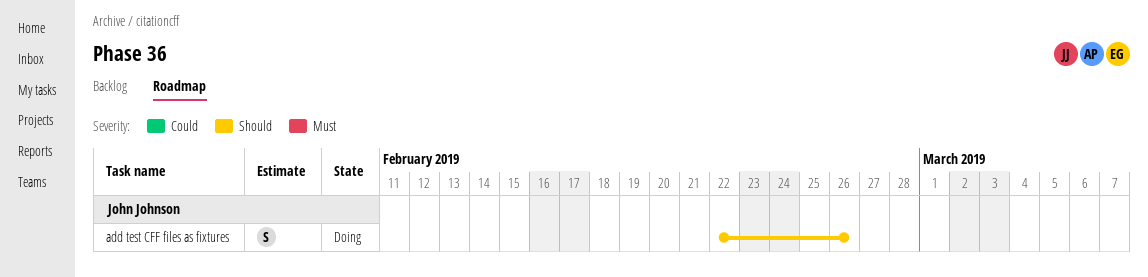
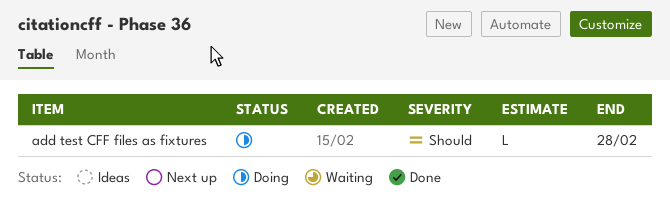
add test CFF files as fixtures, estimate: S -> L
add test CFF files as fixtures, due: Feb 26 -> Feb 28

